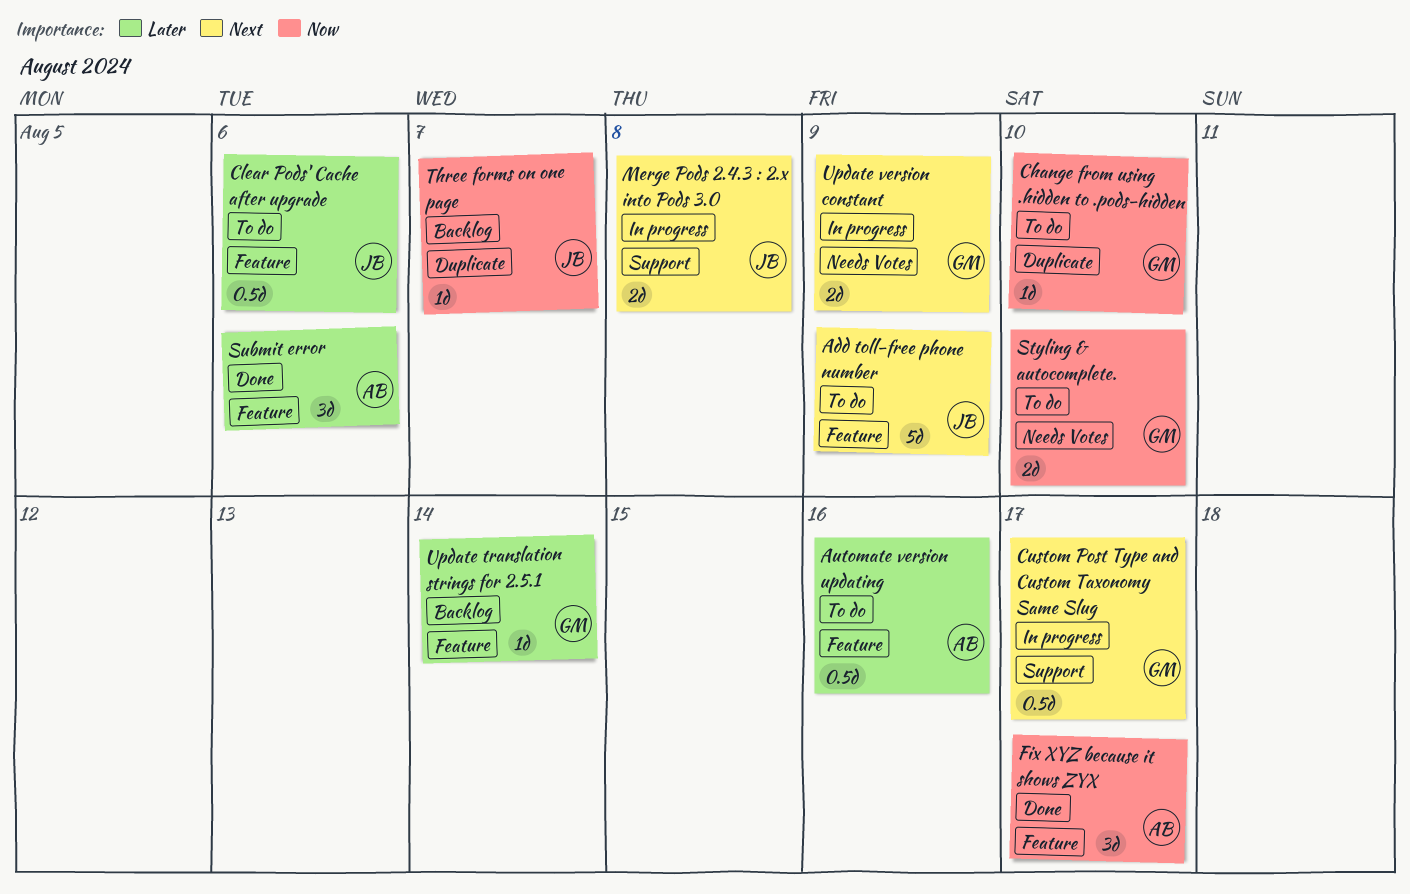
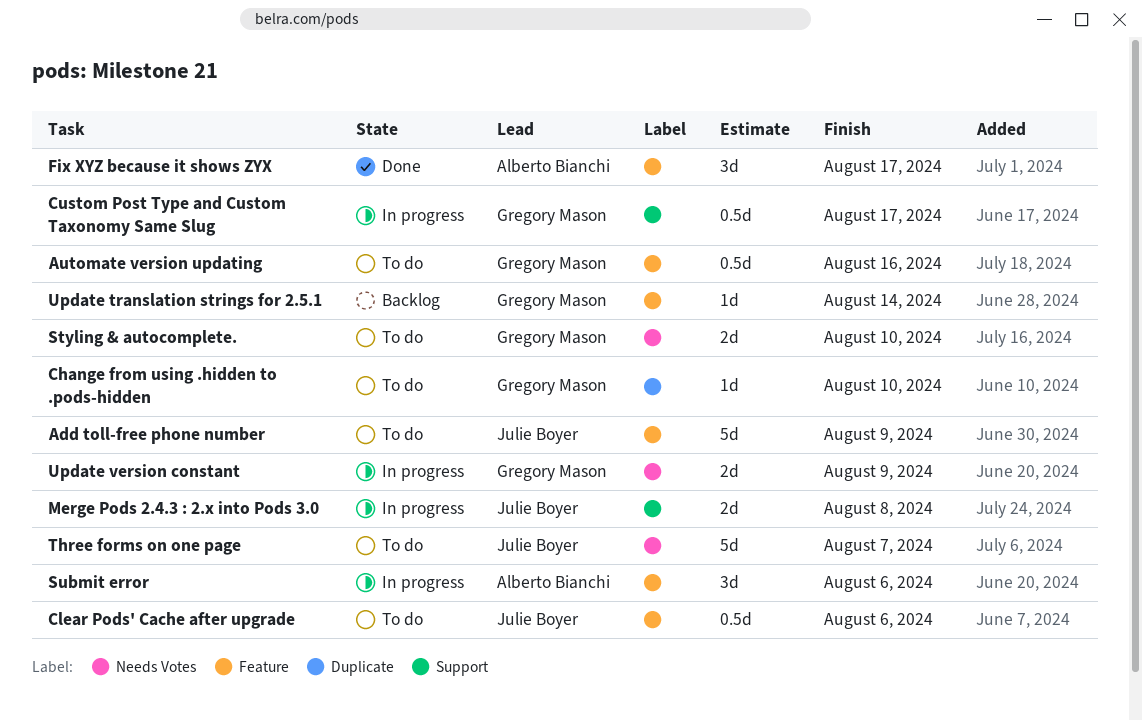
Automate version updating, owner: Alberto Bianchi -> Gregory Mason
Submit error, status: Done -> In progress
Three forms on one page, status: Backlog -> To do
Three forms on one page, label: Duplicate -> Needs Votes
Three forms on one page, estimate: 1d -> 5d

